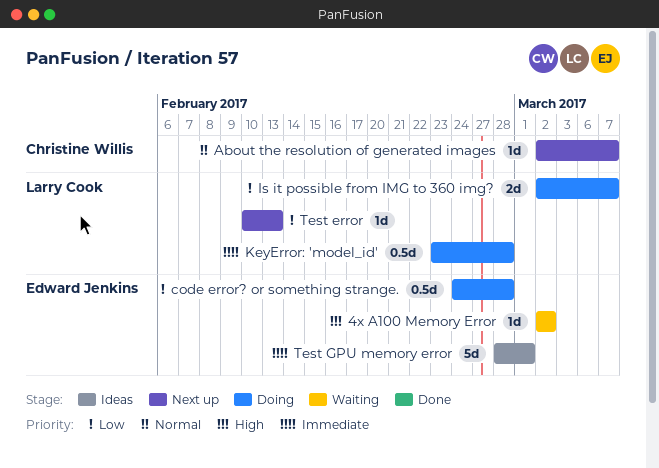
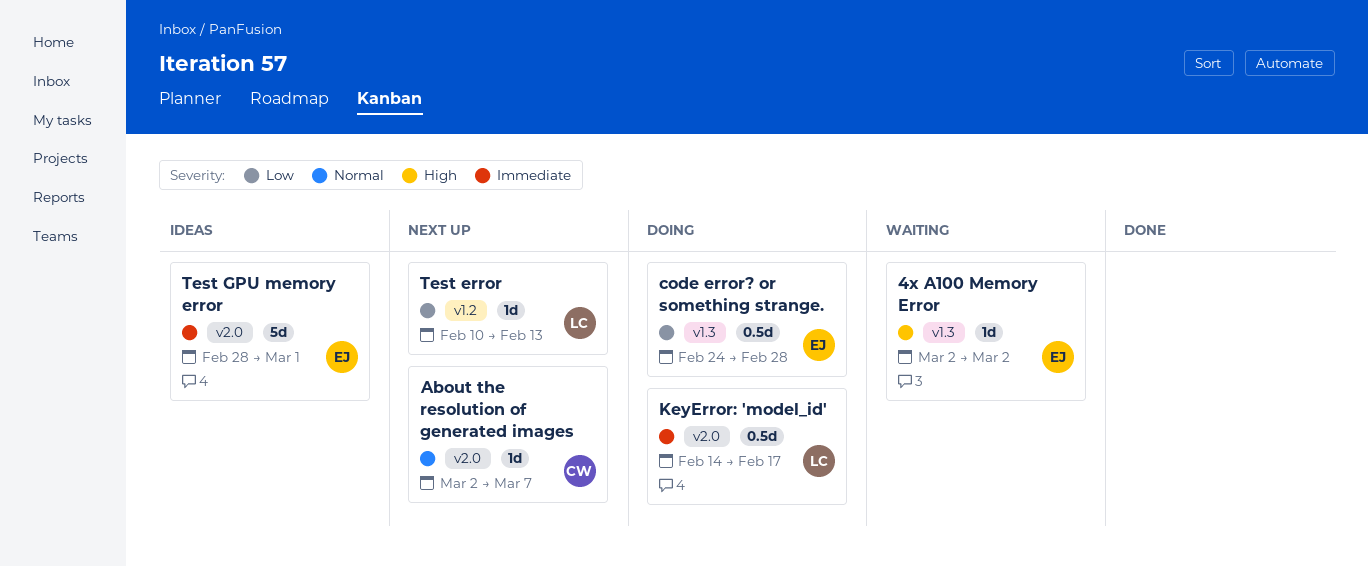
Is it possible from IMG to 360 img?: present -> none
KeyError: 'model_id', start: Feb 23 -> Feb 14
KeyError: 'model_id', due: Feb 28 -> Feb 17

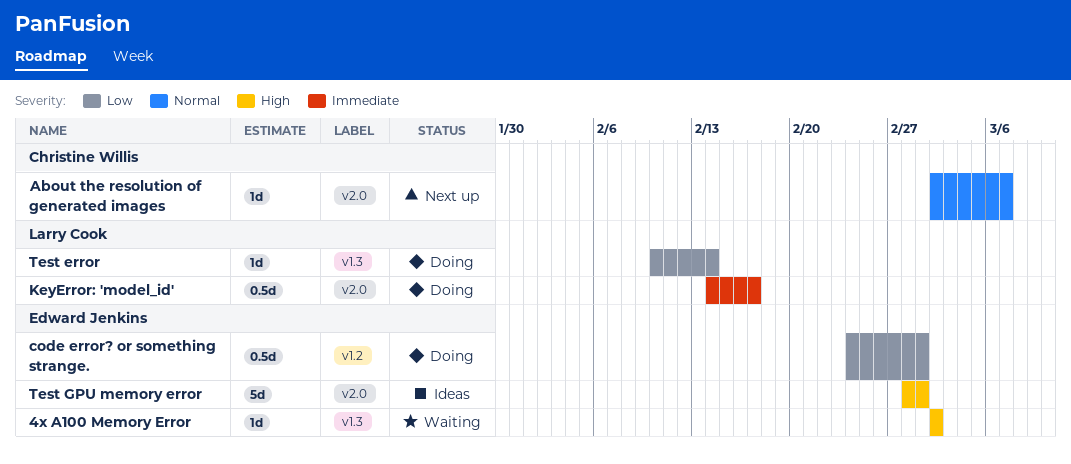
code error? or something strange., label: v1.3 -> v1.2
code error? or something strange., due: Feb 28 -> Mar 1
Test error, status: Next up -> Doing
Test error, label: v1.2 -> v1.3
Test error, due: Feb 13 -> Feb 14
Test GPU memory error, priority: Immediate -> High

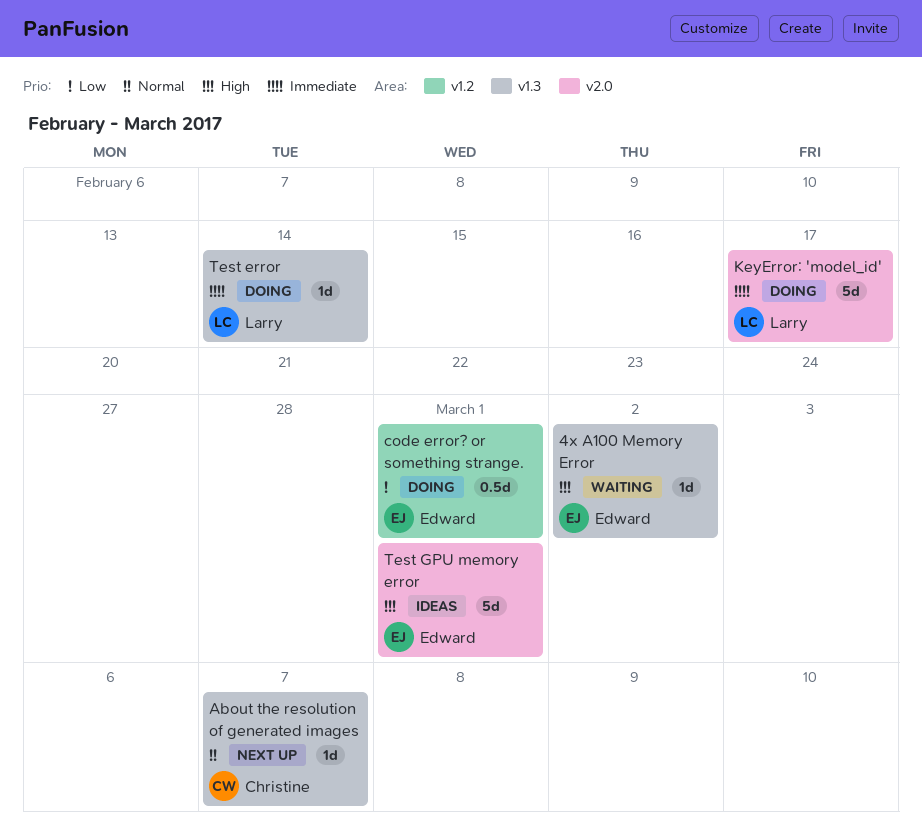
About the resolution of generated images, label: v2.0 -> v1.3
KeyError: 'model_id', estimate: 0.5d -> 5d
Test error, priority: Low -> Immediate

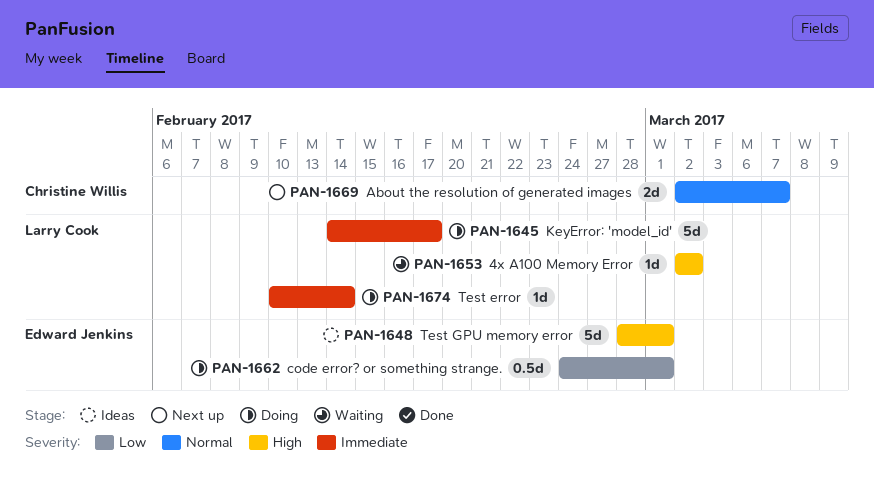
4x A100 Memory Error, owner: Edward Jenkins -> Larry Cook
About the resolution of generated images, estimate: 1d -> 2d

